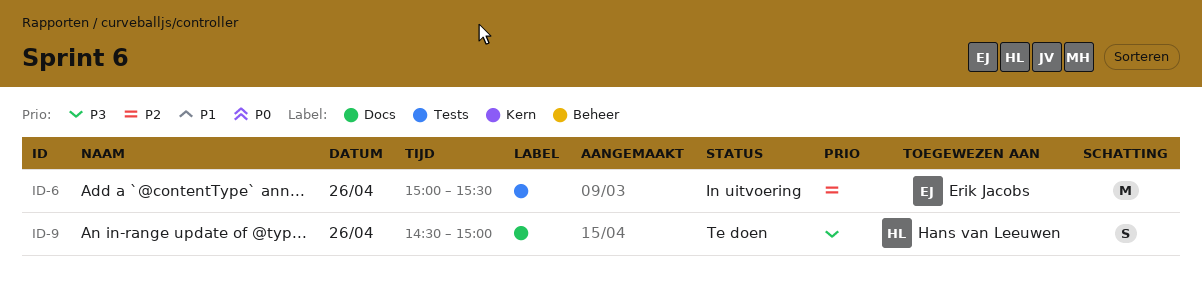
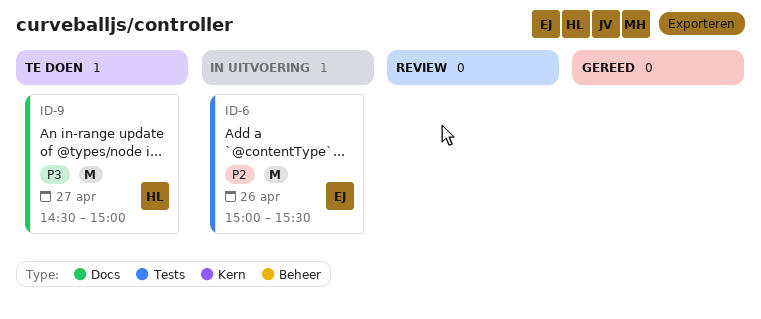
ID-9, estimate: S -> M
ID-9, day: Apr 26 -> Apr 27

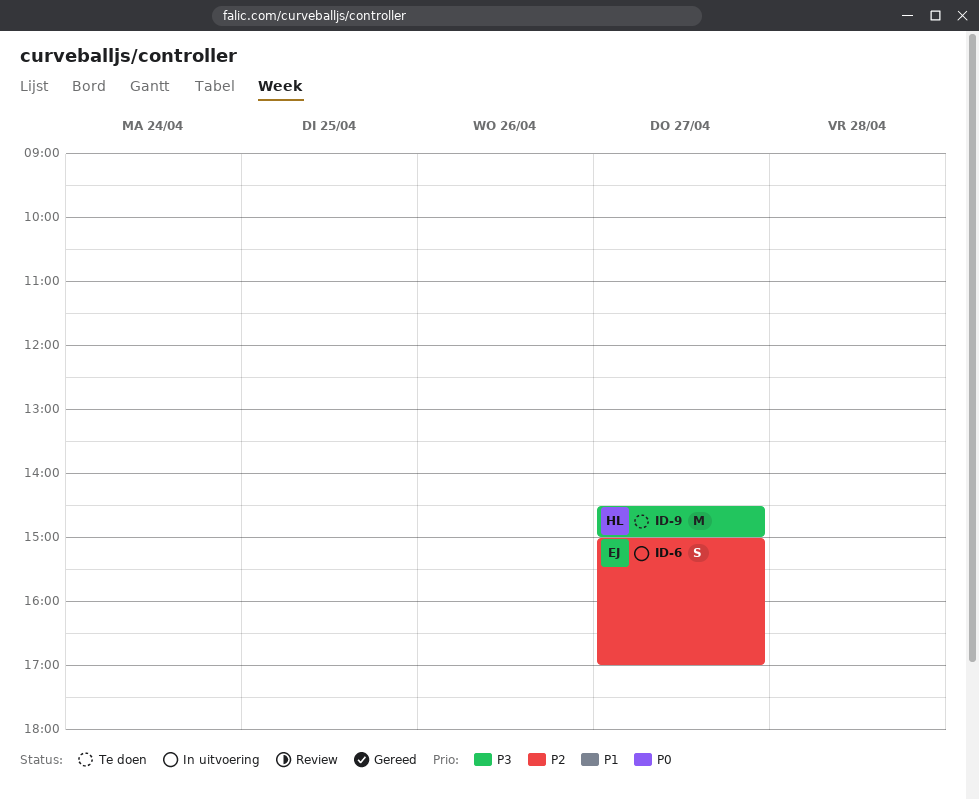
ID-6, estimate: M -> S
ID-6, day: Apr 26 -> Apr 27
ID-6, ends: 15:30 -> 17:00

